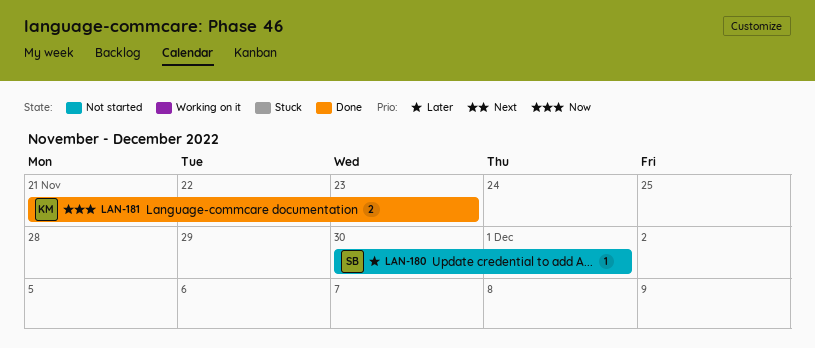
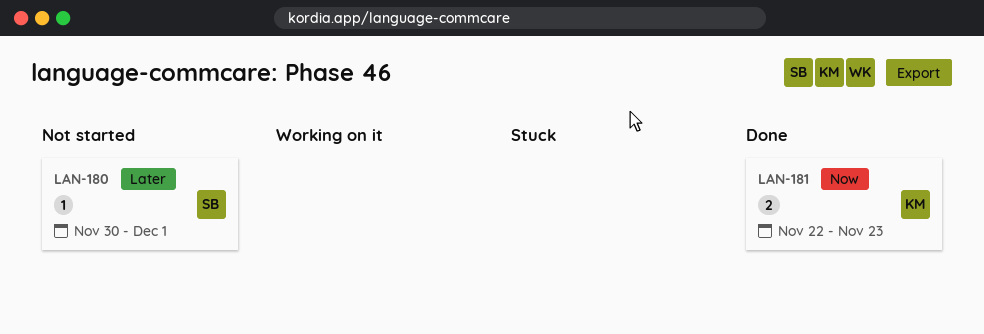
LAN-181, start: Nov 21 -> Nov 22

